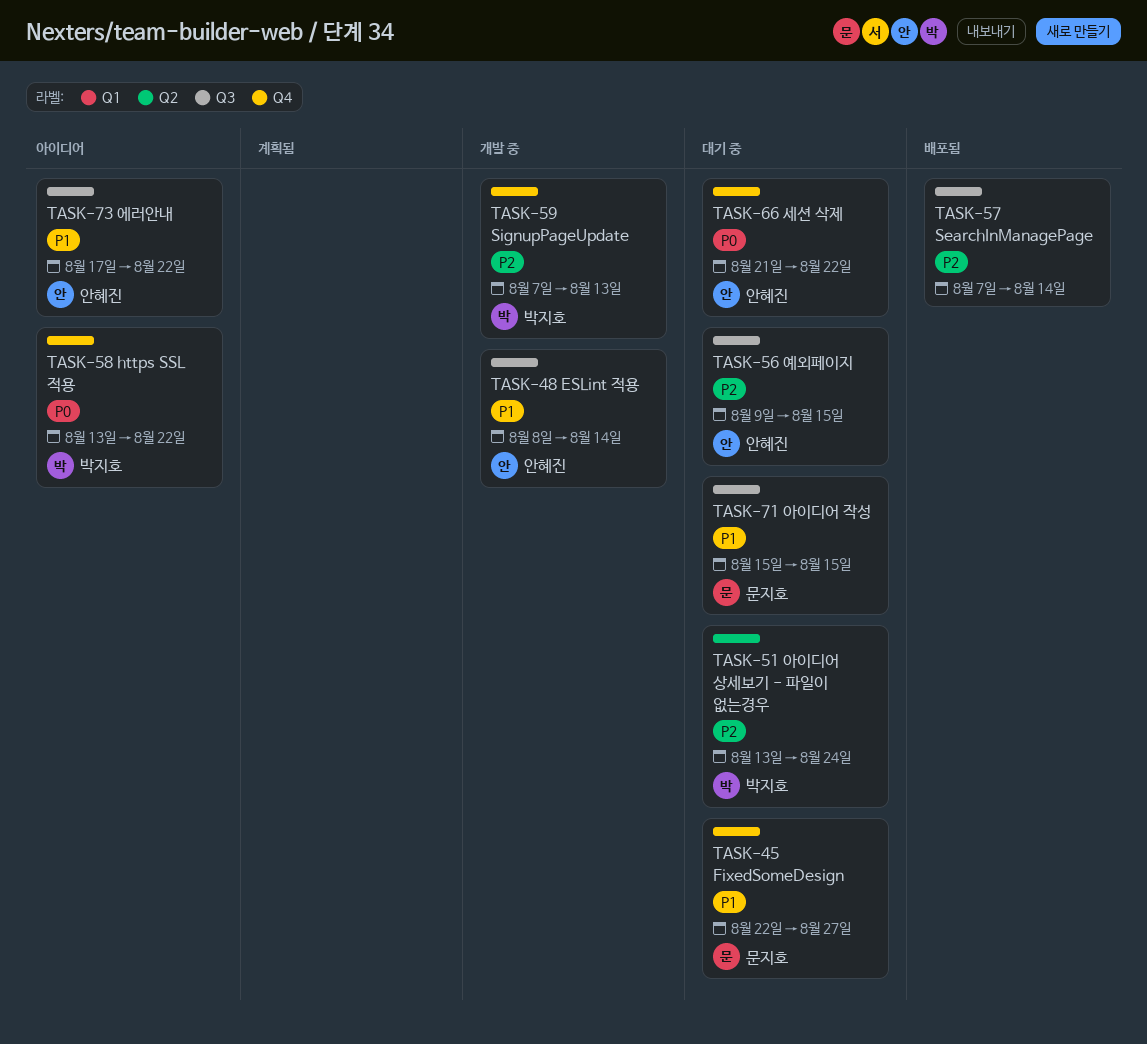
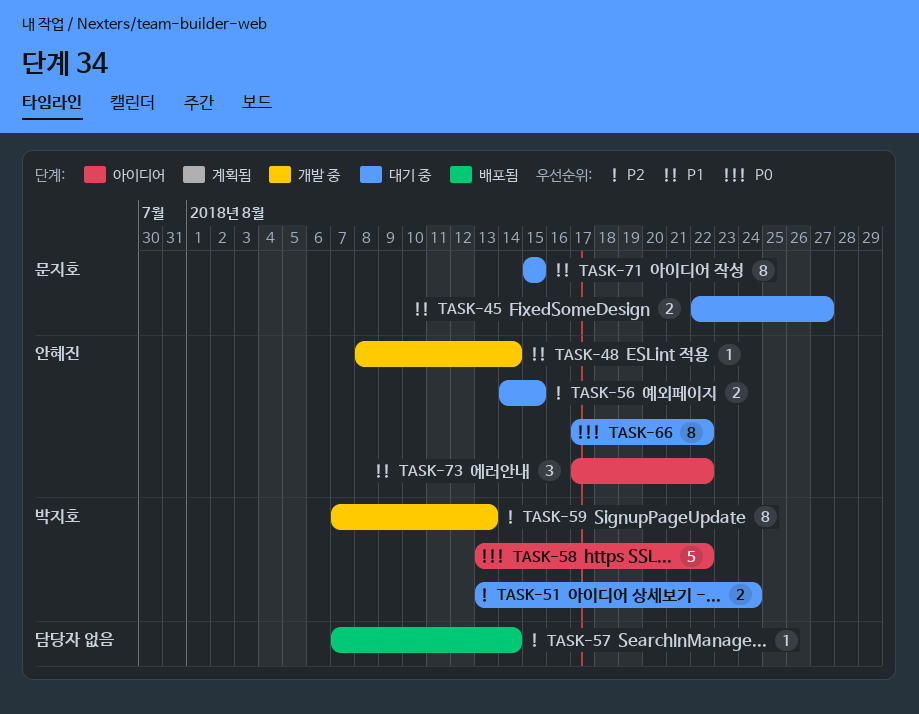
TASK-56, start: Aug 9 -> Aug 14
TASK-66, start: Aug 21 -> Aug 17

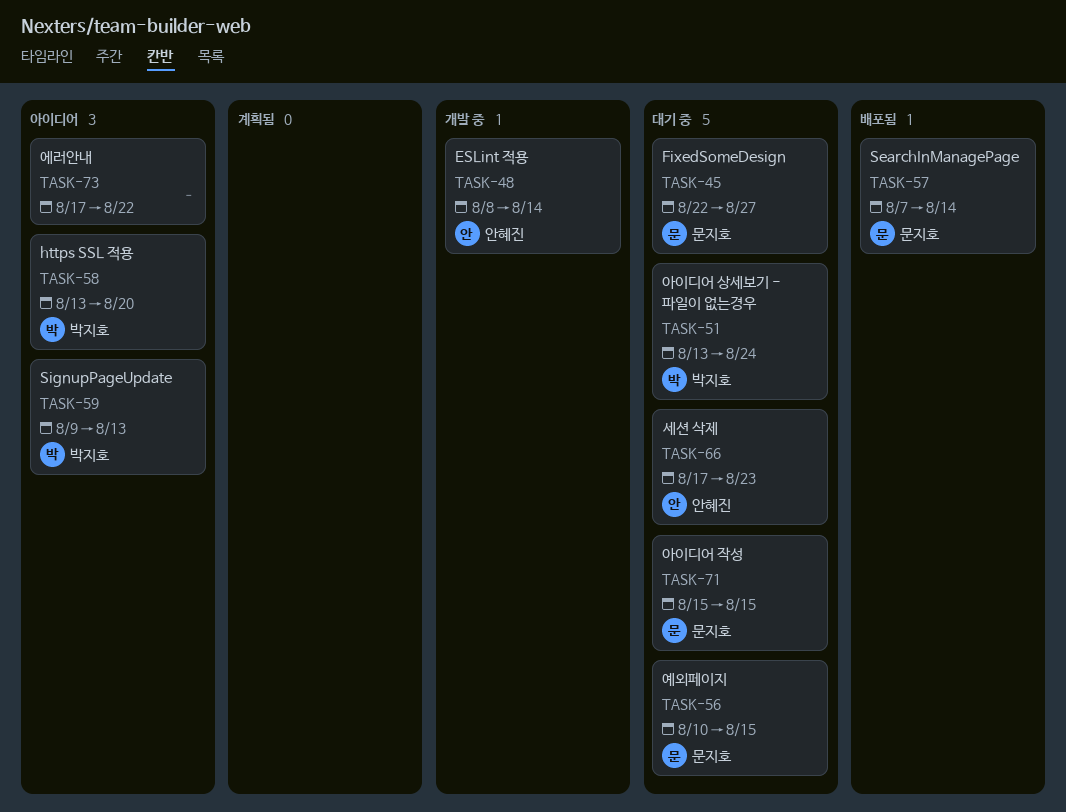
TASK-56, owner: 안혜진 -> 문지호
TASK-56, start: Aug 14 -> Aug 10
TASK-57, owner: none -> 문지호
TASK-58, due: Aug 22 -> Aug 20
TASK-59, status: 개발 중 -> 아이디어
TASK-59, start: Aug 7 -> Aug 9
TASK-66, due: Aug 22 -> Aug 23
TASK-73, owner: 안혜진 -> none

